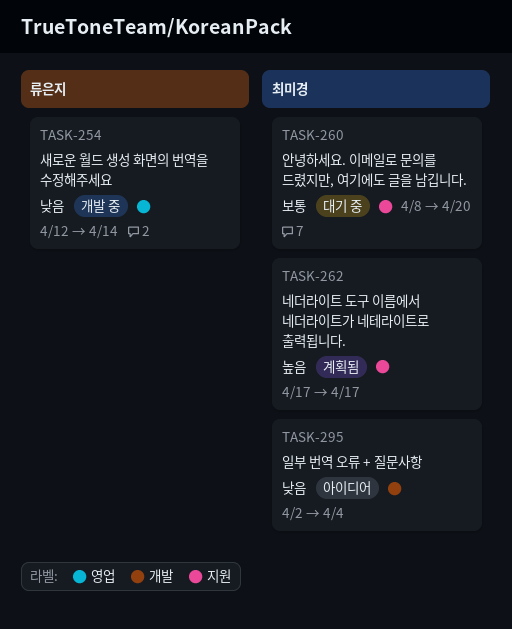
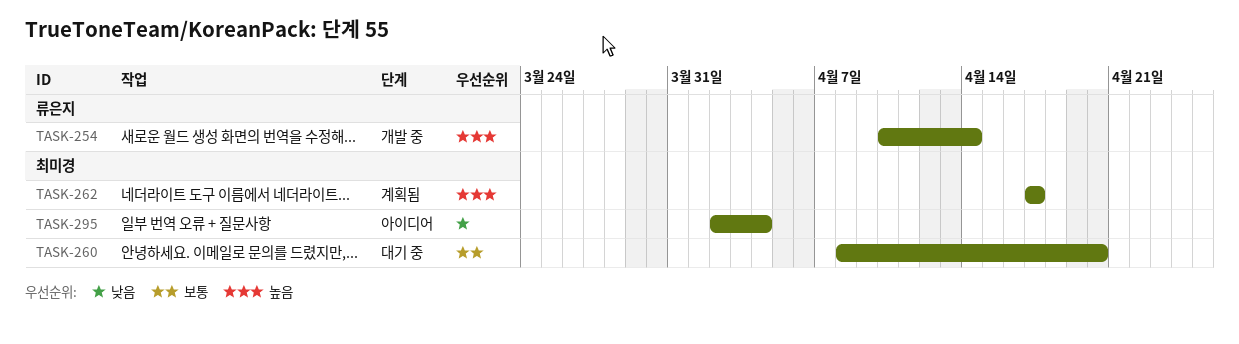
TASK-254, priority: 낮음 -> 높음
TASK-254, start: Apr 12 -> Apr 10

